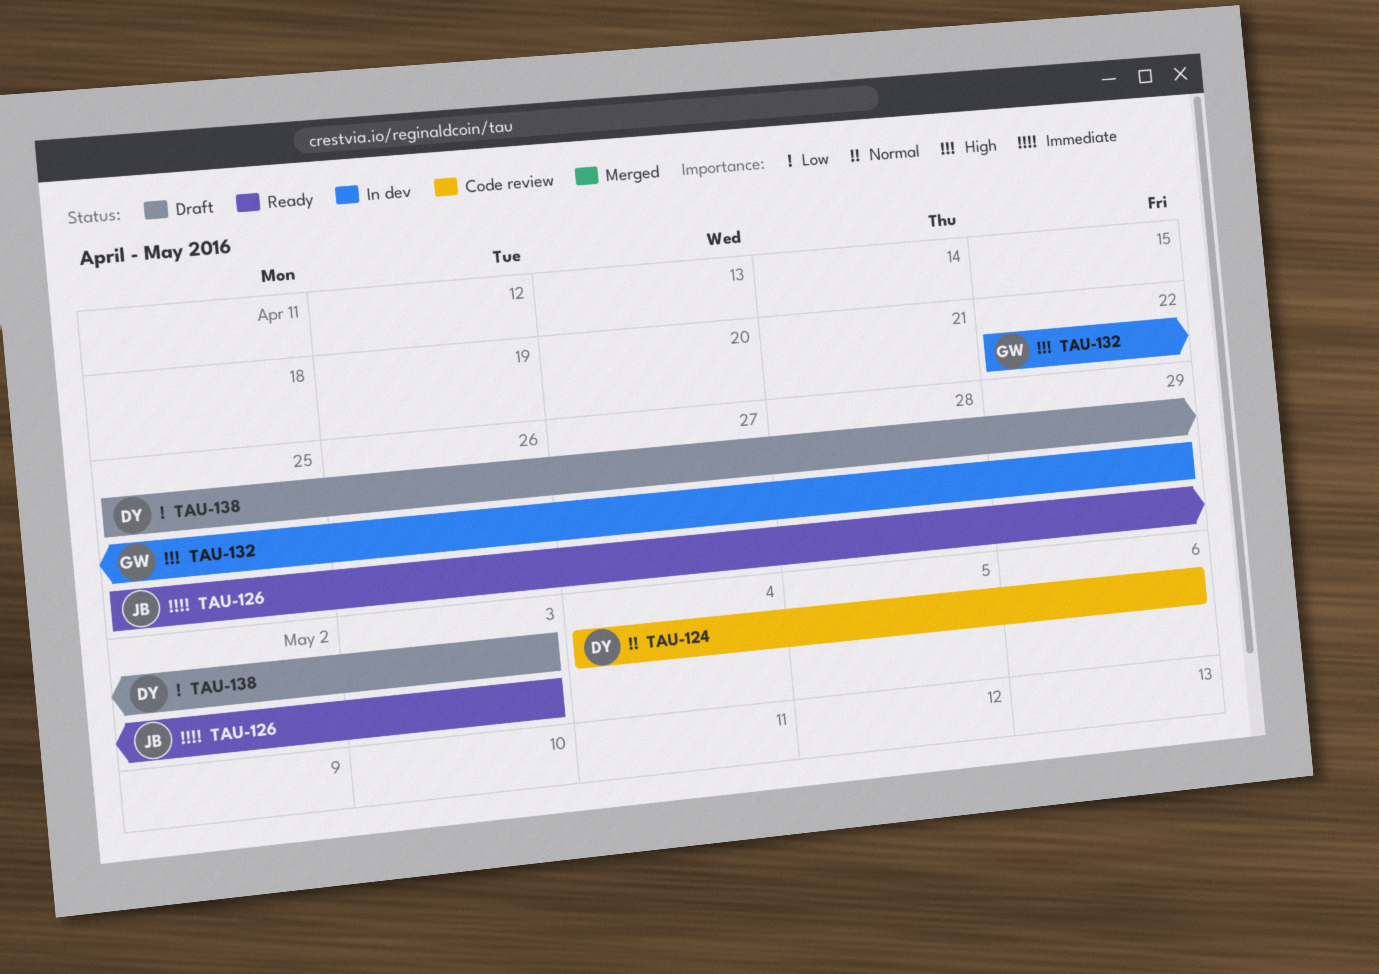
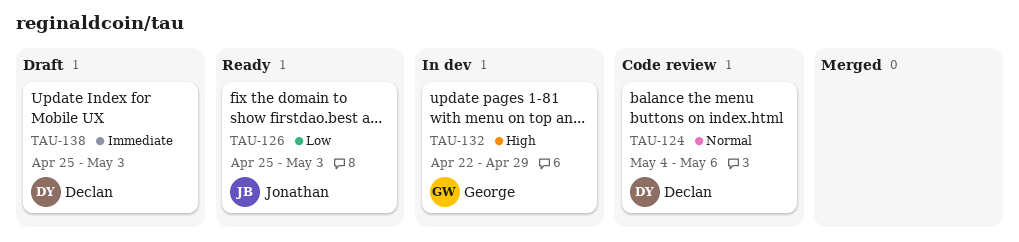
TAU-126, priority: Immediate -> Low
TAU-138, priority: Low -> Immediate

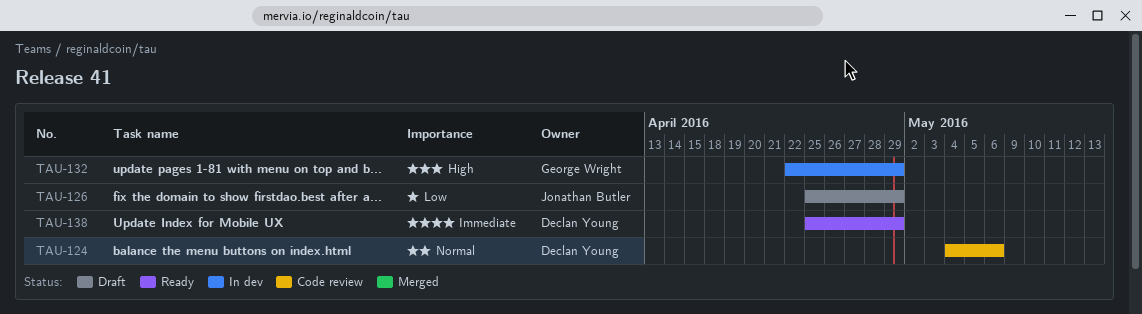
TAU-126, status: Ready -> Draft
TAU-126, due: May 3 -> Apr 29
TAU-138, status: Draft -> Ready
TAU-138, due: May 3 -> Apr 29

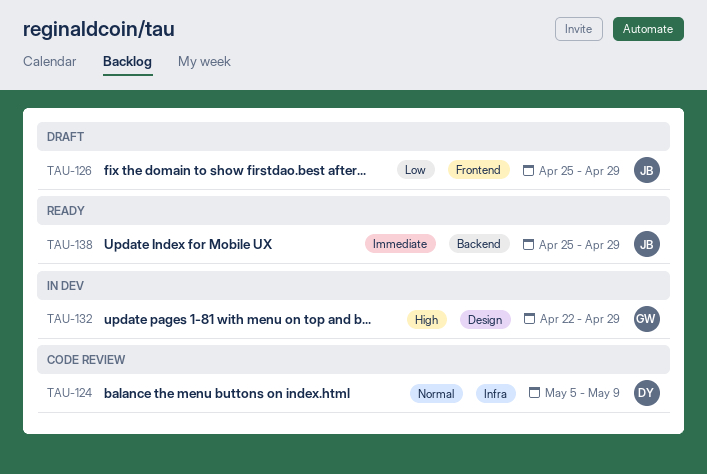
TAU-124, start: May 4 -> May 5
TAU-124, due: May 6 -> May 9
TAU-138, owner: Declan Young -> Jonathan Butler

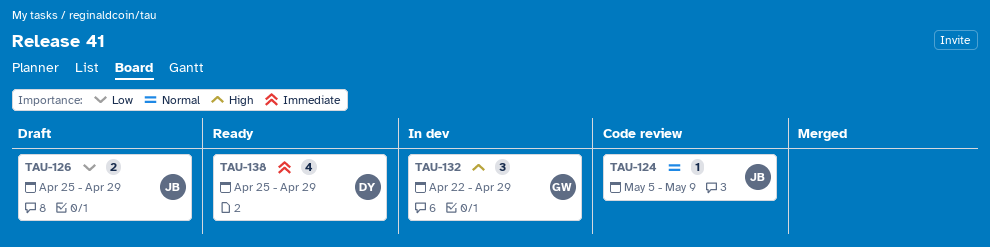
TAU-124, owner: DY -> JB
TAU-138, owner: JB -> DY

